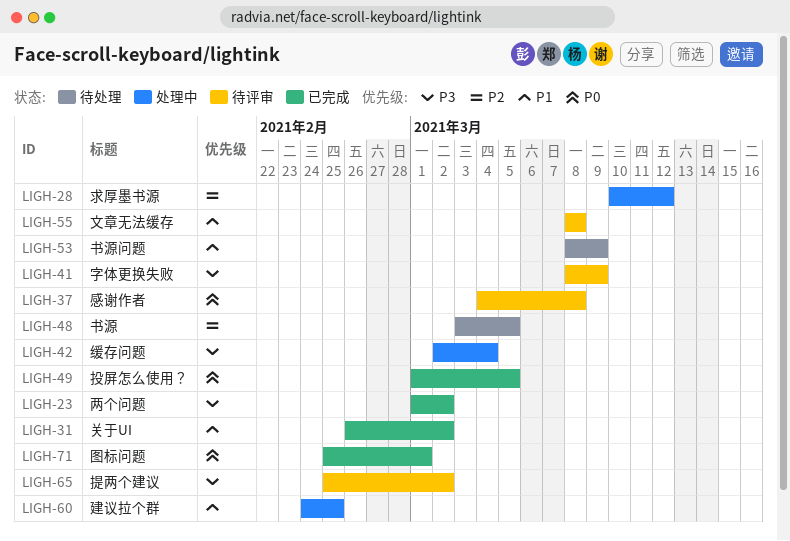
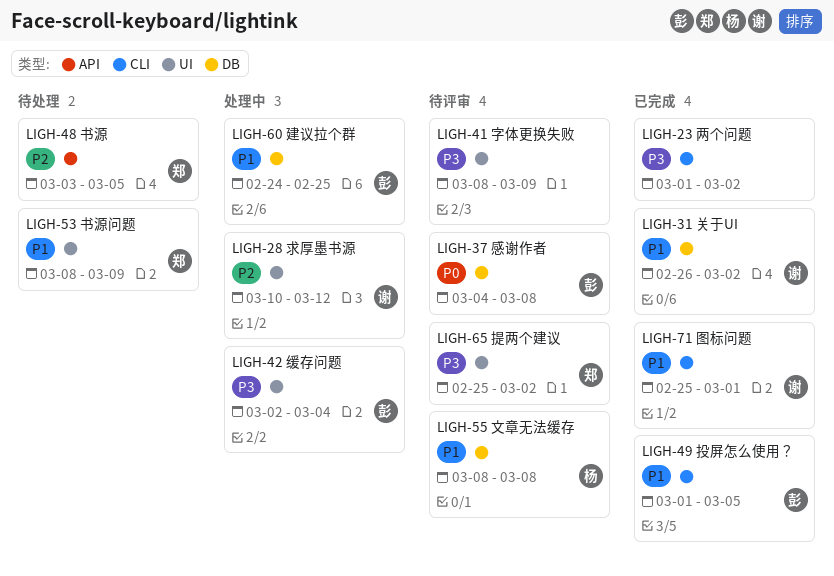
LIGH-49, priority: P0 -> P1
LIGH-71, priority: P0 -> P1

